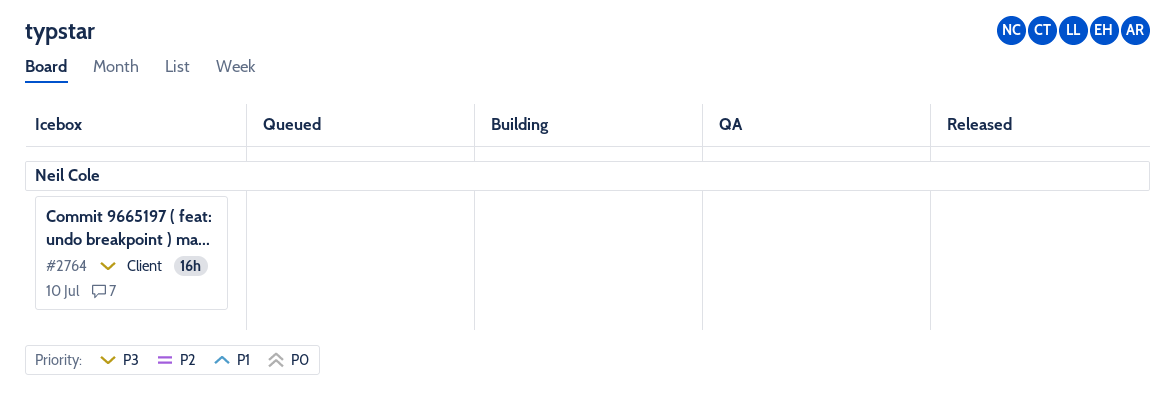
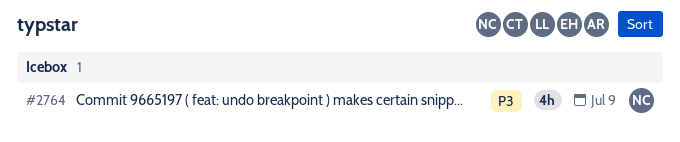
#2764, estimate: 16h -> 4h
#2764, due: Jul 10 -> Jul 9

